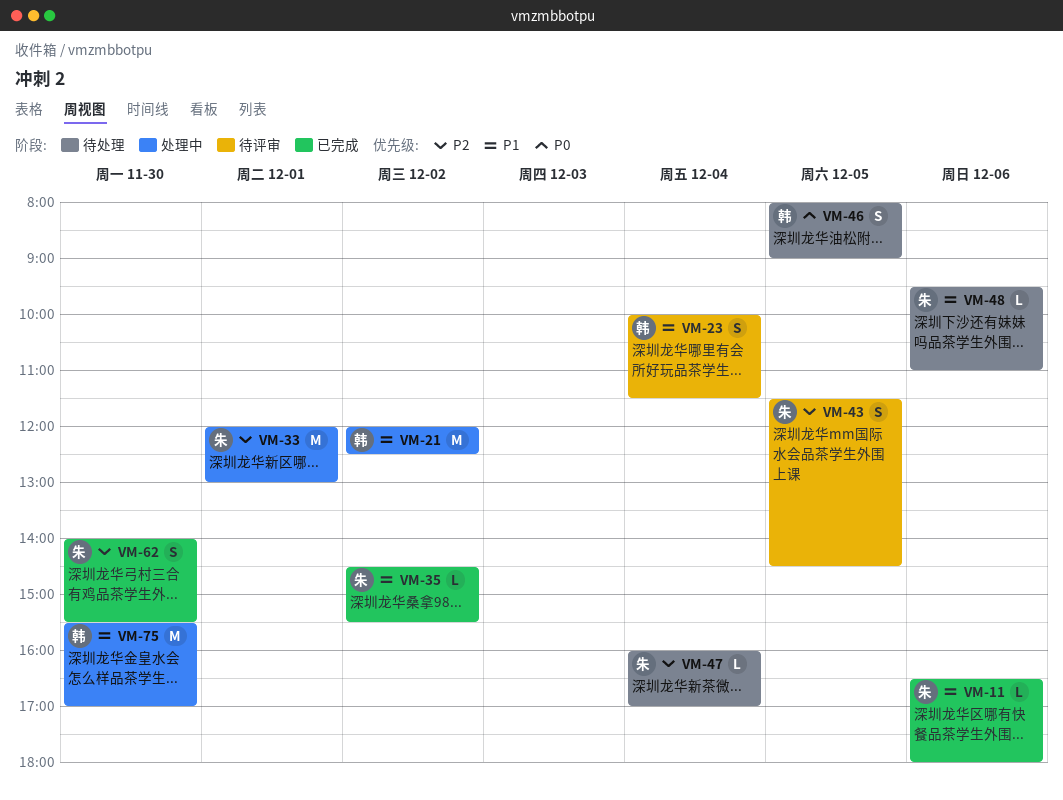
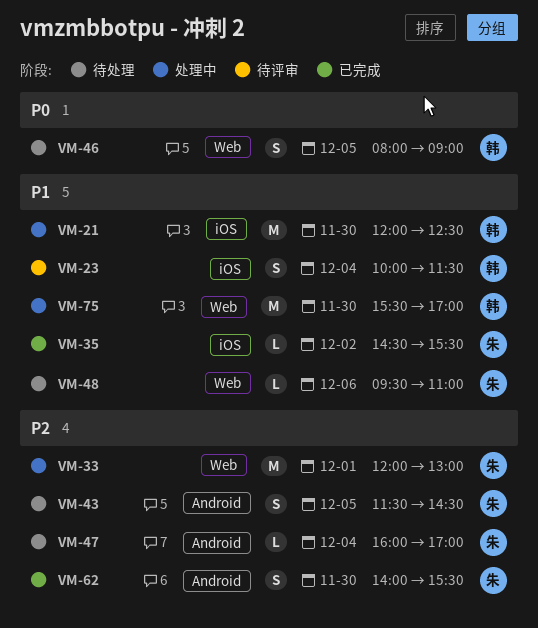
VM-11: present -> none
VM-21, day: Dec 2 -> Nov 30
VM-43, status: 待评审 -> 待处理

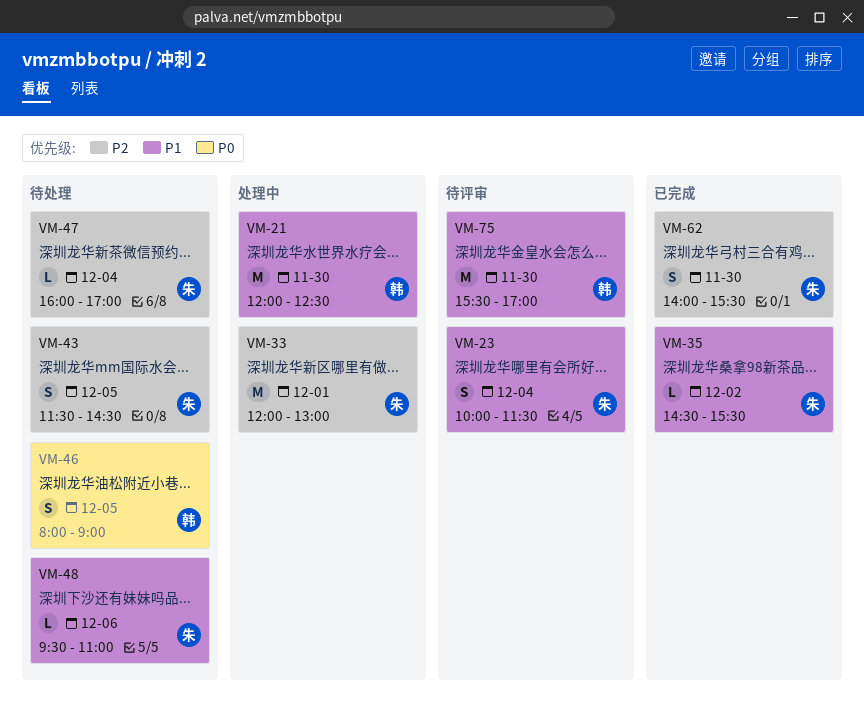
VM-23, owner: 韩 -> 朱
VM-75, status: 处理中 -> 待评审

